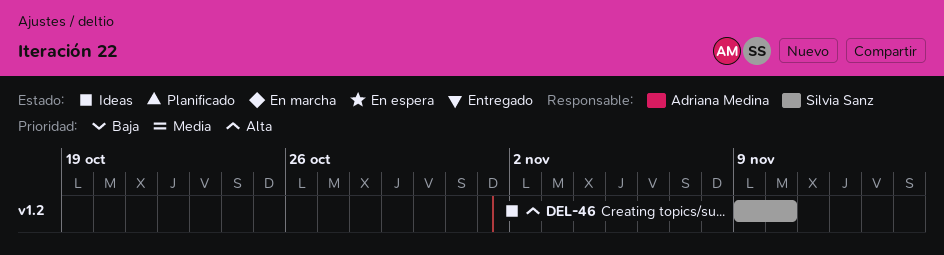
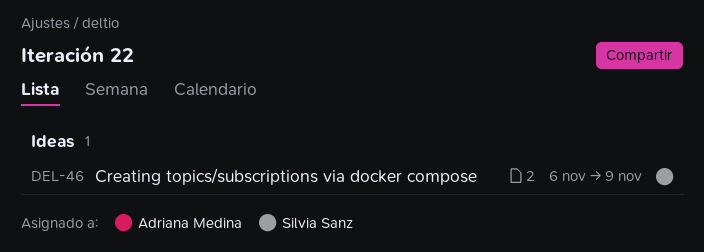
DEL-46, start: Nov 9 -> Nov 6
DEL-46, due: Nov 10 -> Nov 9

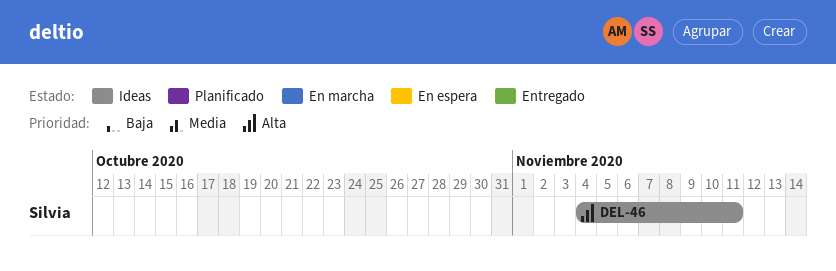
DEL-46, start: Nov 6 -> Nov 4
DEL-46, due: Nov 9 -> Nov 11

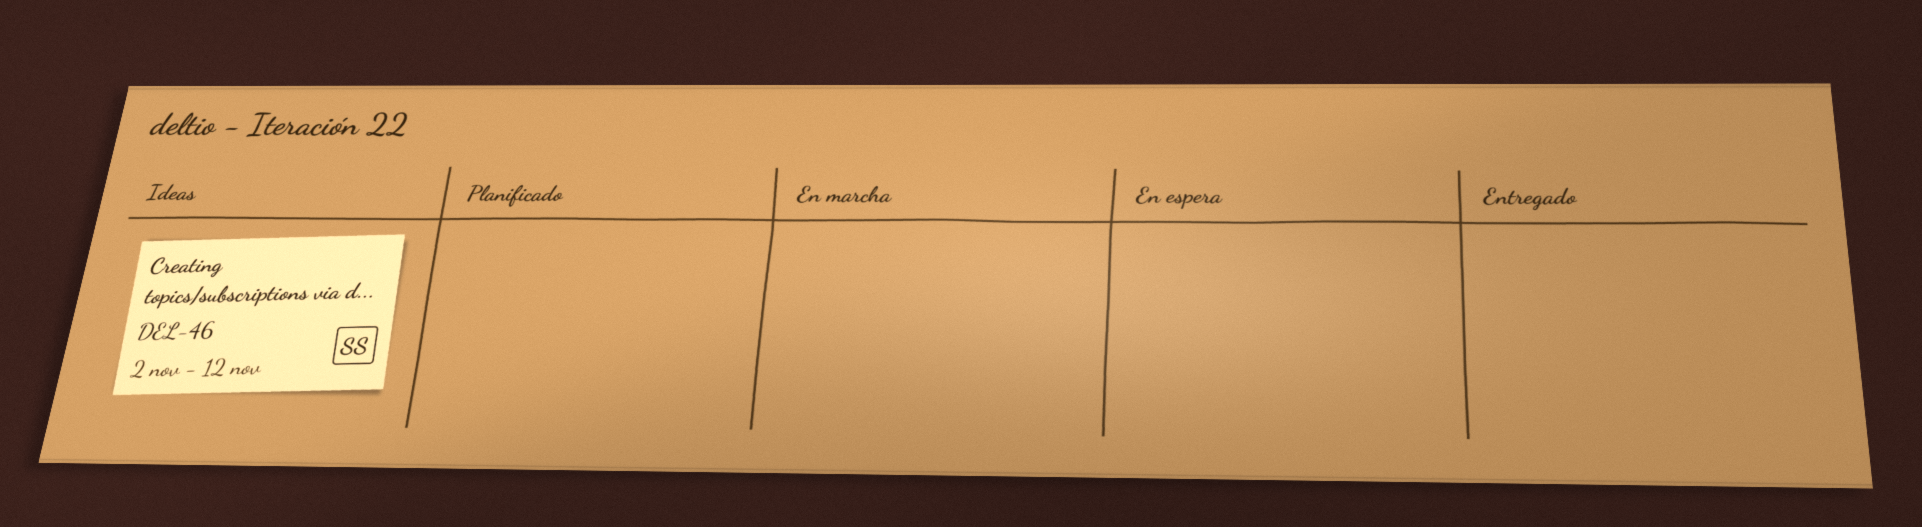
DEL-46, start: Nov 4 -> Nov 2
DEL-46, due: Nov 11 -> Nov 12

